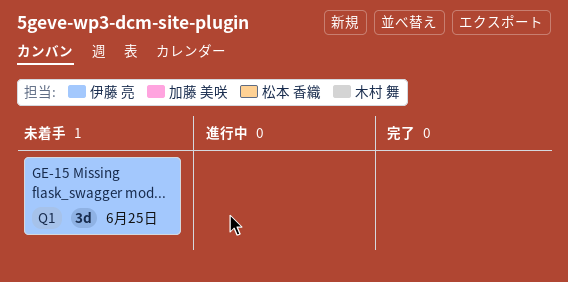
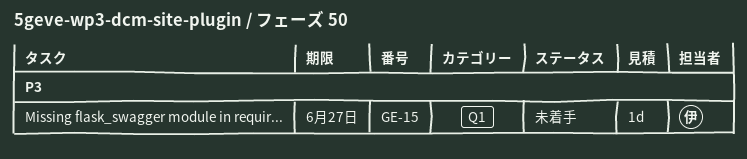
GE-15, estimate: 3d -> 1d
GE-15, due: Jun 25 -> Jun 27

